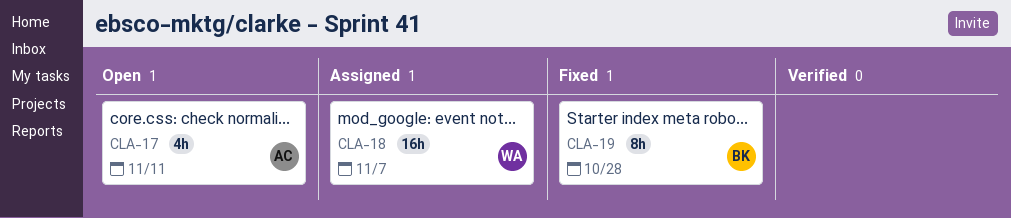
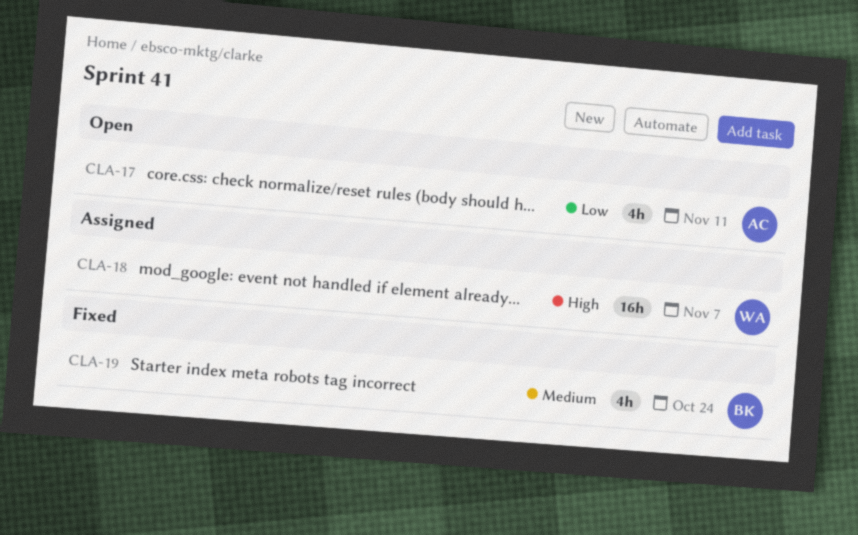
CLA-19, estimate: 8h -> 4h
CLA-19, due: Oct 28 -> Oct 24

